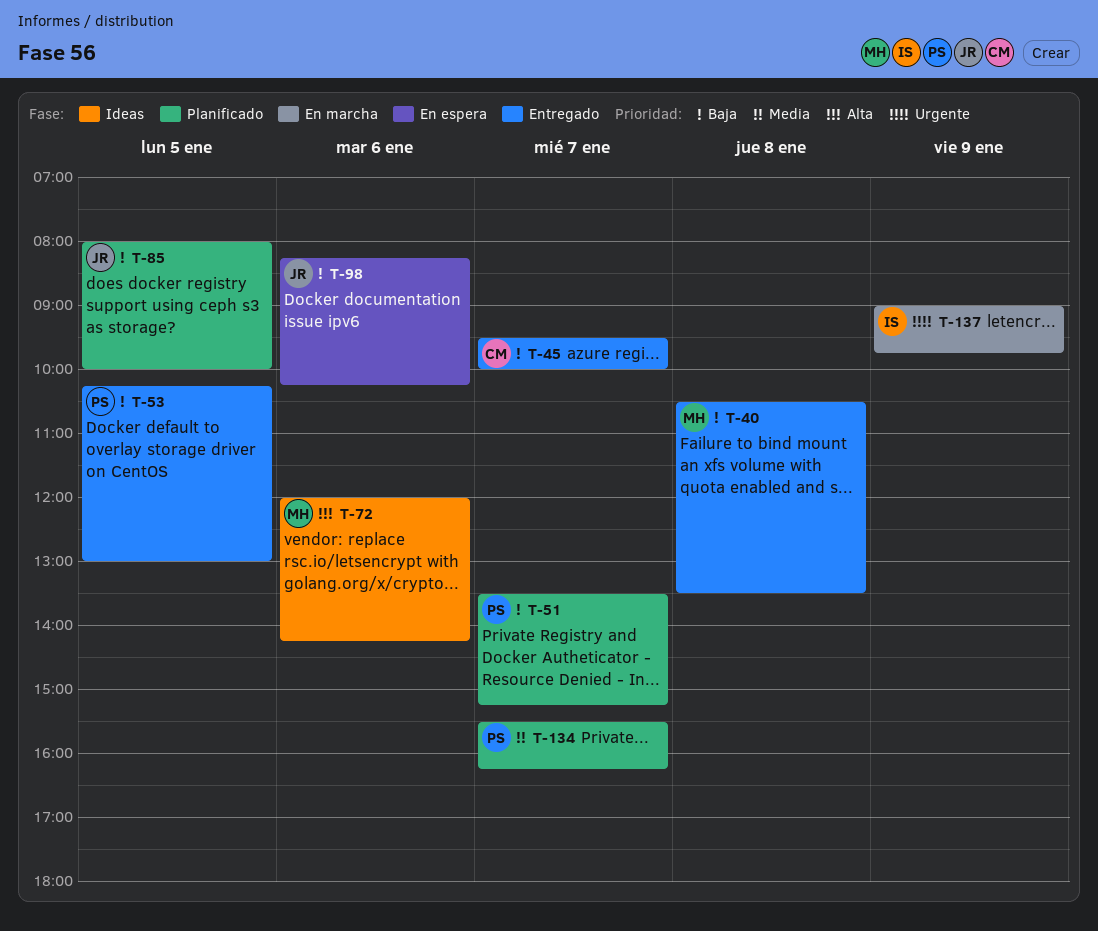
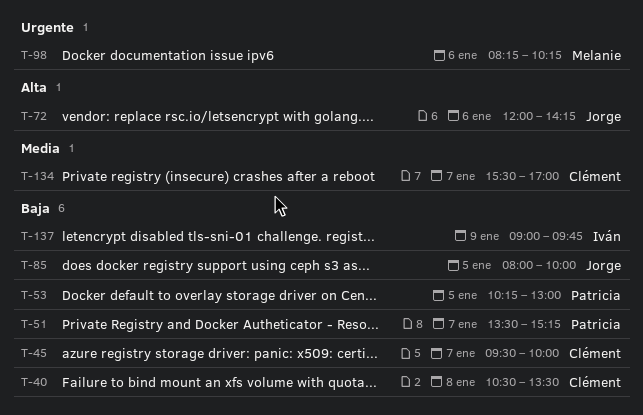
T-40, owner: Melanie -> Clément
T-72, owner: Melanie -> Jorge
T-98, owner: Jorge -> Melanie
T-98, priority: Baja -> Urgente
T-134, owner: Patricia -> Clément
T-134, ends: 16:15 -> 17:00
T-137, priority: Urgente -> Baja

